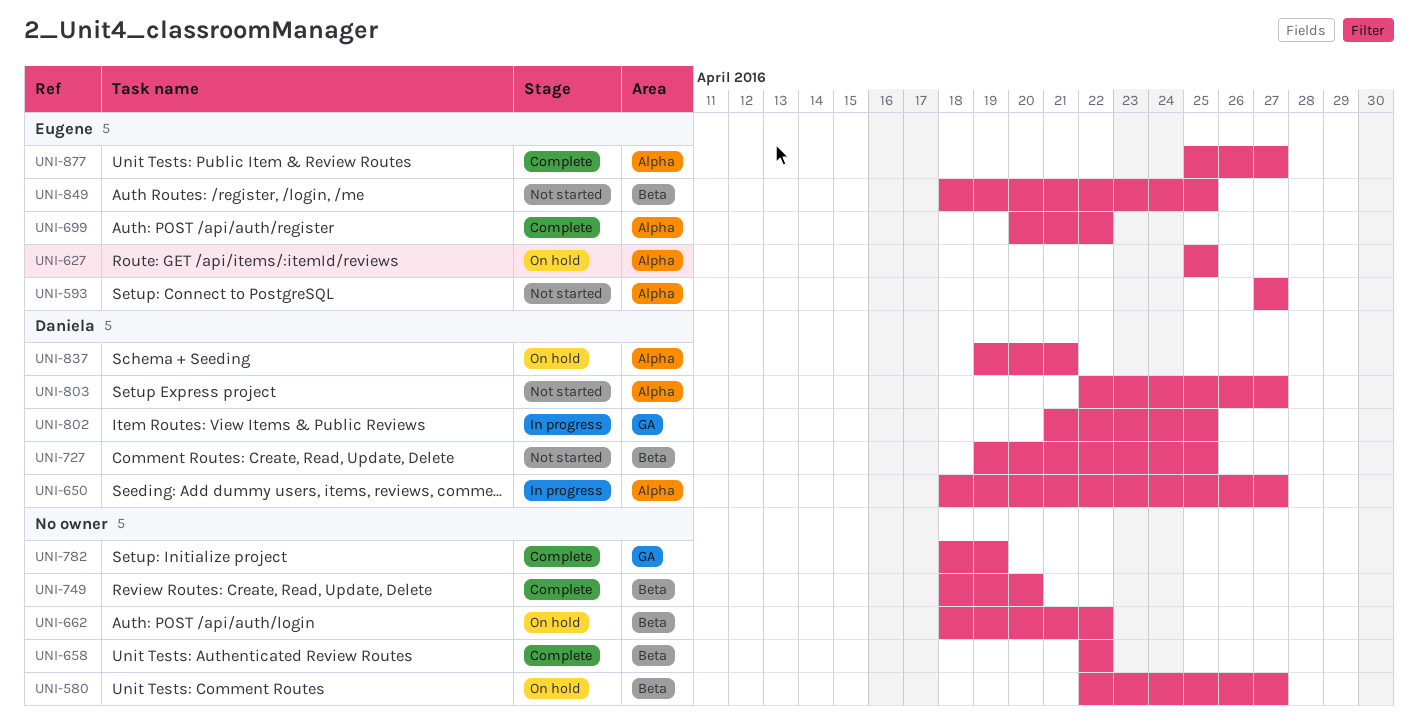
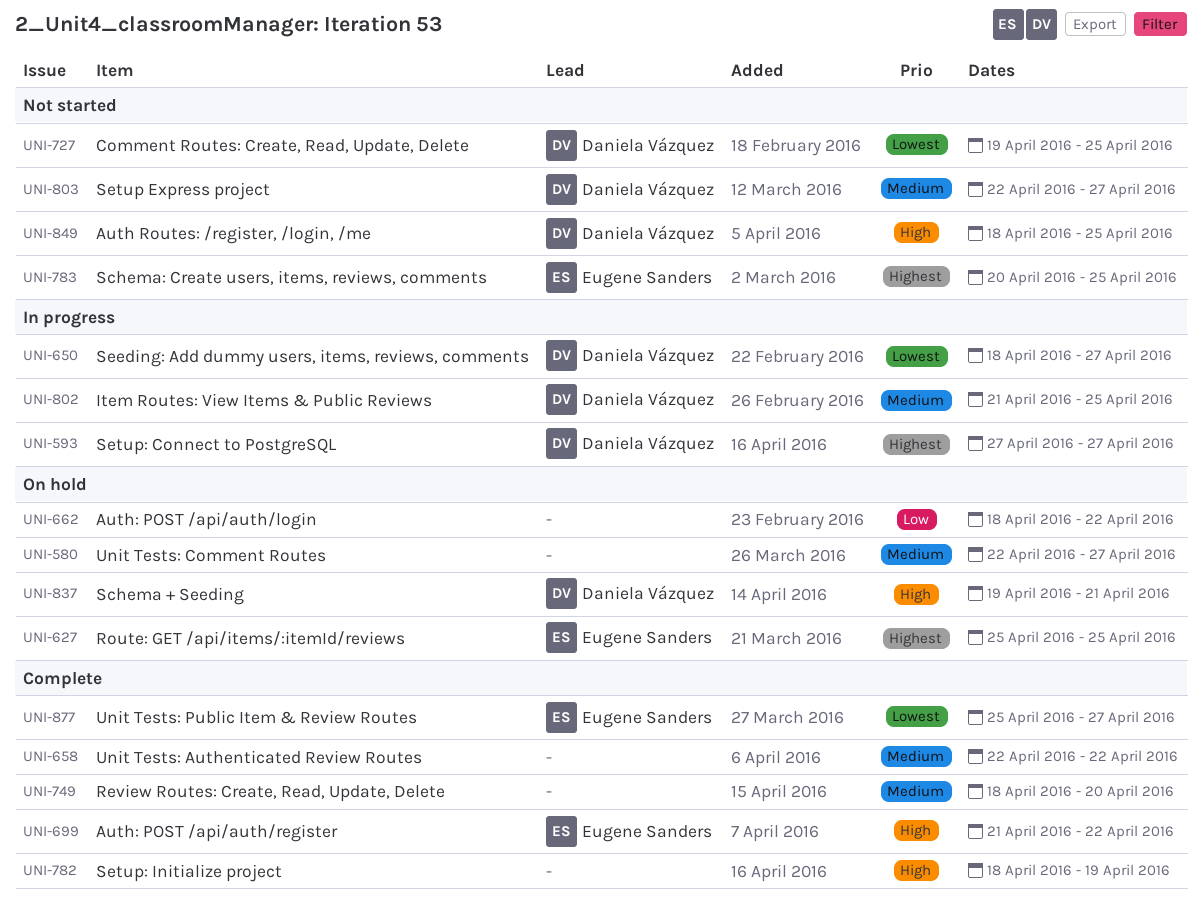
UNI-593, status: Not started -> In progress
UNI-593, owner: Eugene Sanders -> Daniela Vázquez
UNI-699, start: Apr 20 -> Apr 21
UNI-783: none -> present
UNI-849, owner: Eugene Sanders -> Daniela Vázquez

